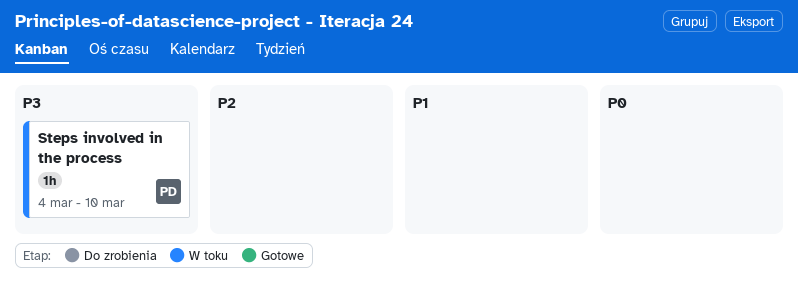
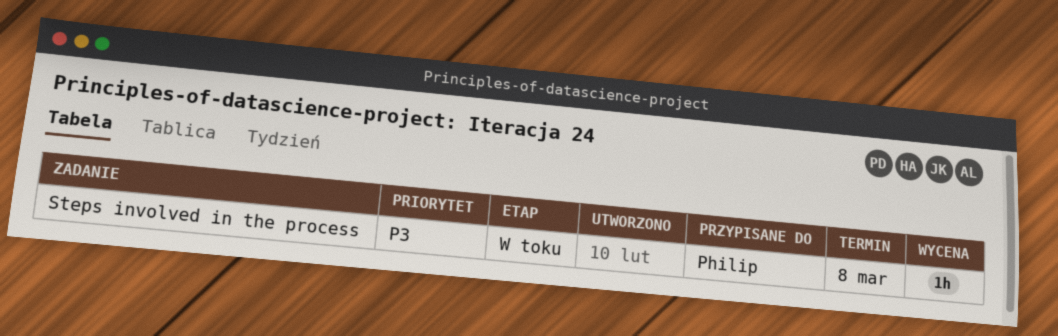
Steps involved in the process, due: Mar 10 -> Mar 8

